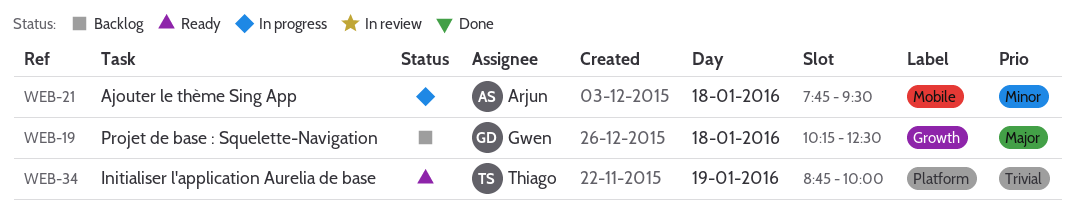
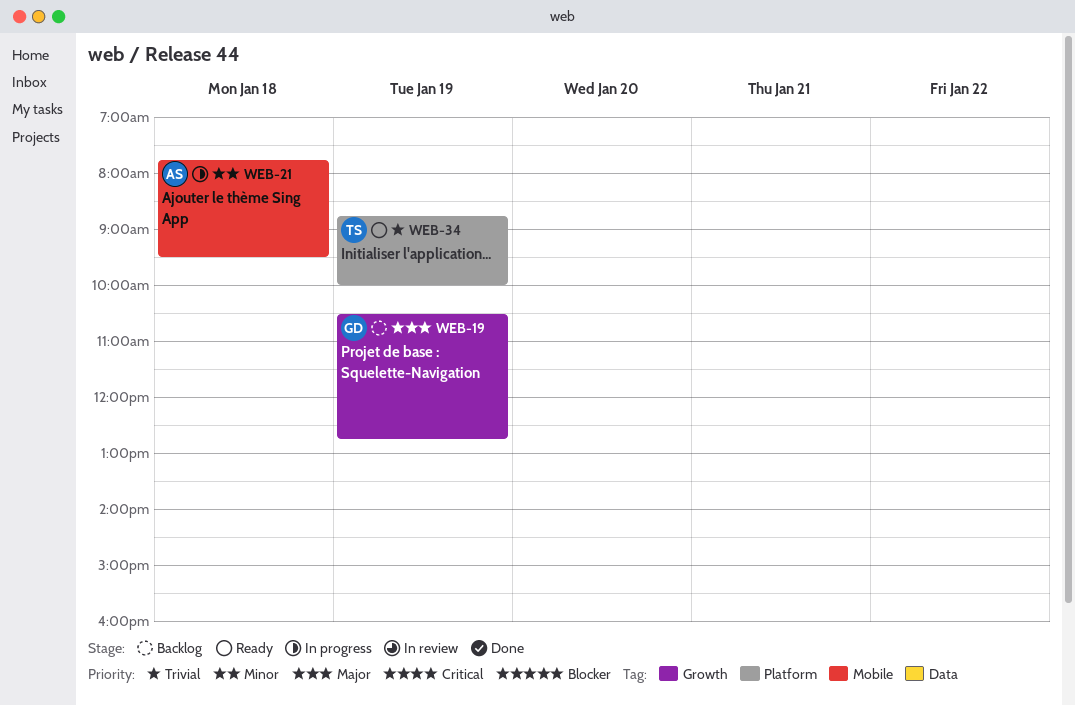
WEB-19, day: Jan 18 -> Jan 19
WEB-19, begins: 10:15 -> 10:30
WEB-19, ends: 12:30 -> 12:45

